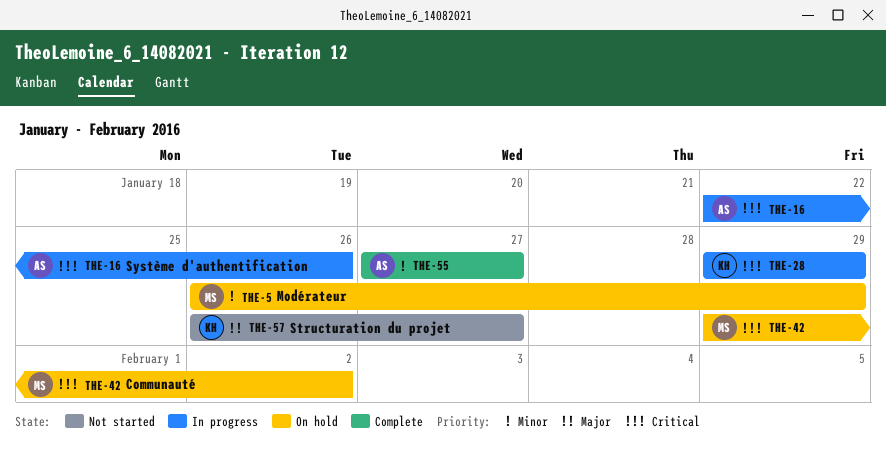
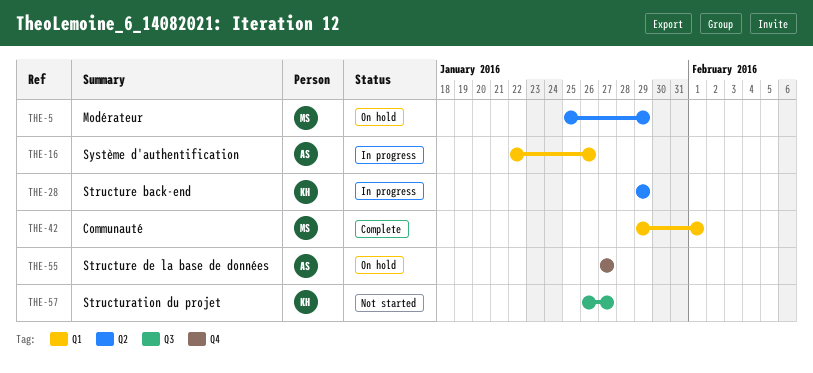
THE-5, start: Jan 26 -> Jan 25
THE-42, status: On hold -> Complete
THE-42, due: Feb 2 -> Feb 1
THE-55, status: Complete -> On hold

